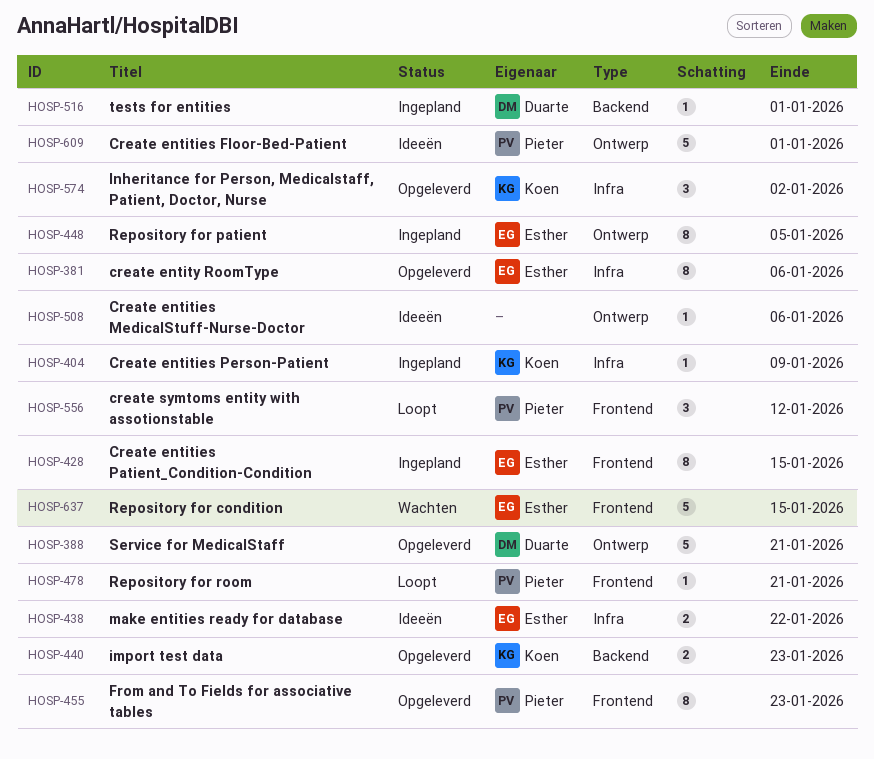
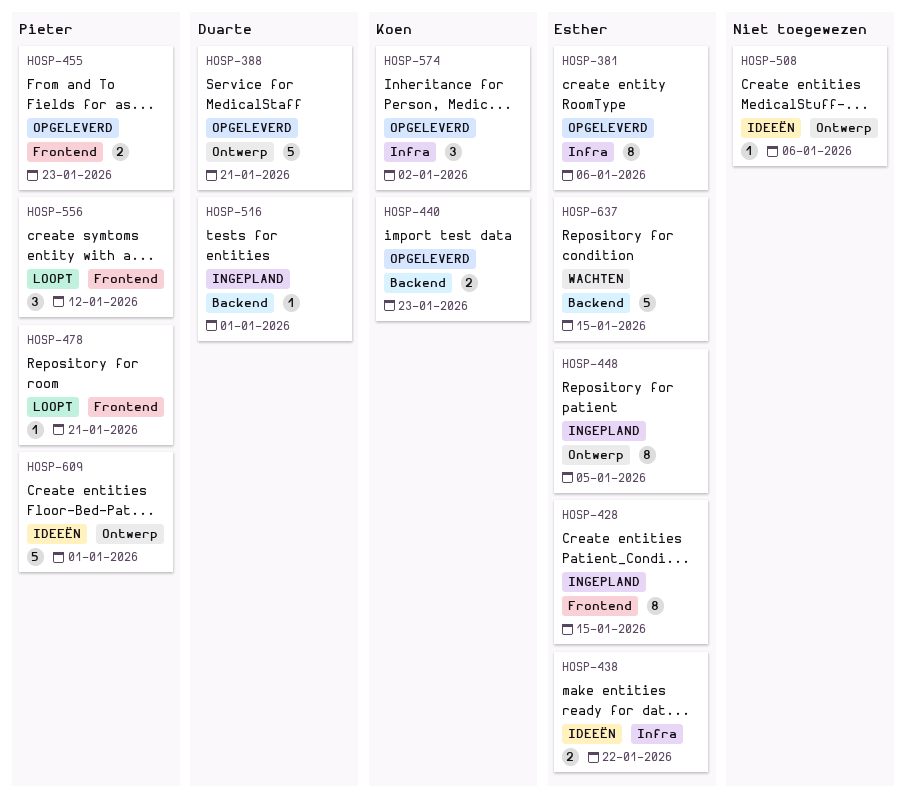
HOSP-404: present -> none
HOSP-455, estimate: 8 -> 2
HOSP-637, label: Frontend -> Backend

